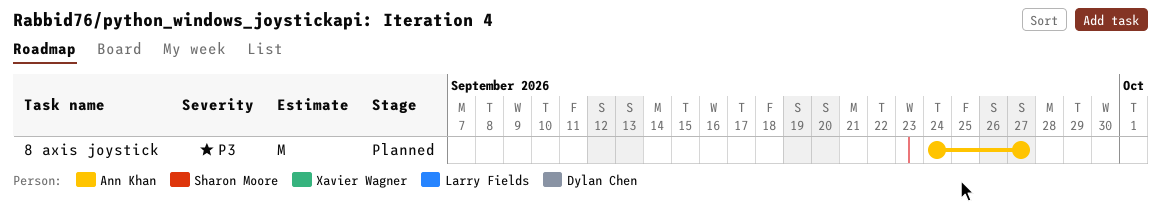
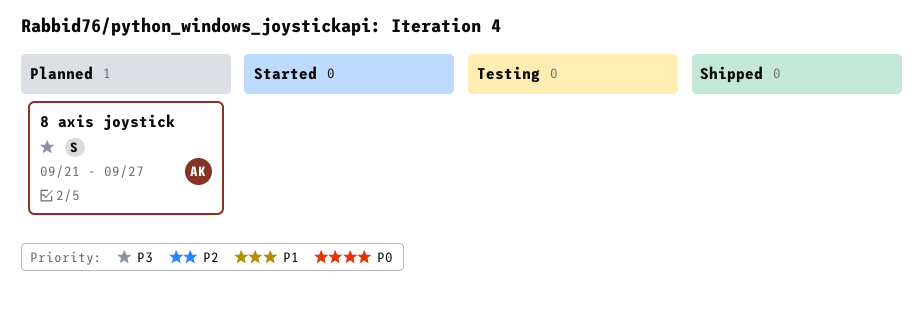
8 axis joystick, estimate: M -> S
8 axis joystick, start: Sep 24 -> Sep 21

